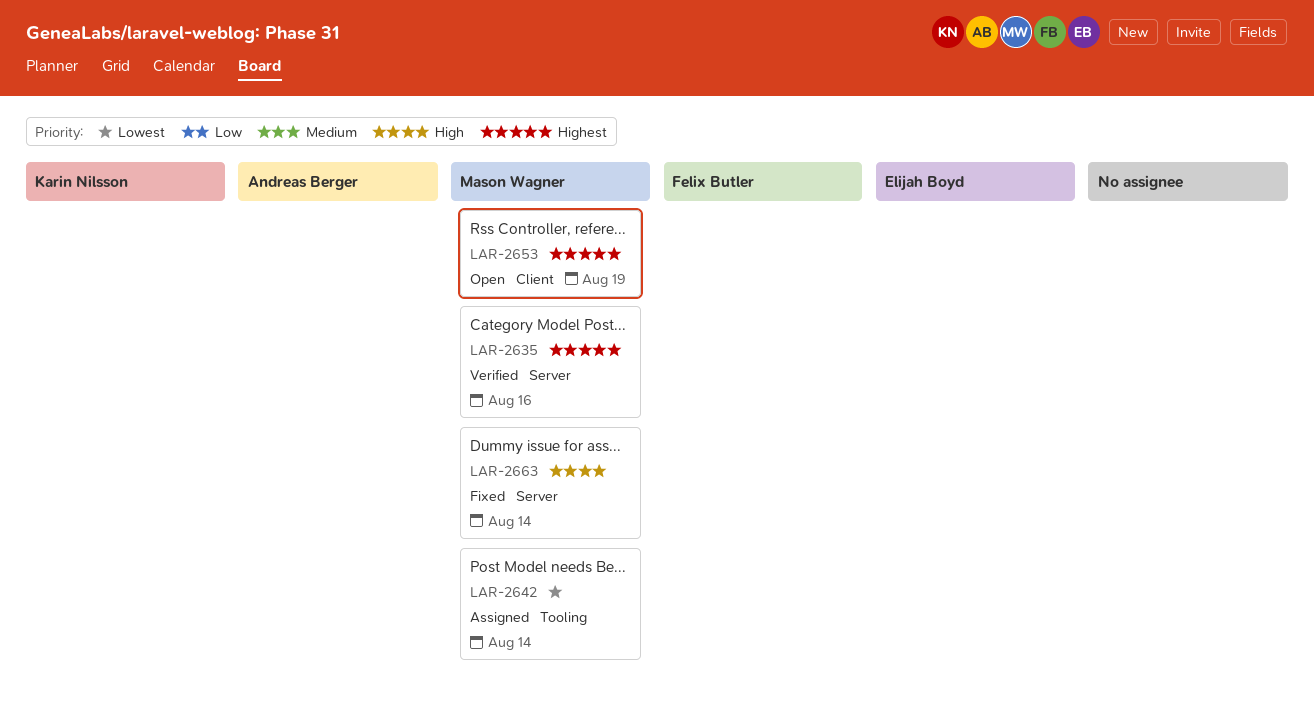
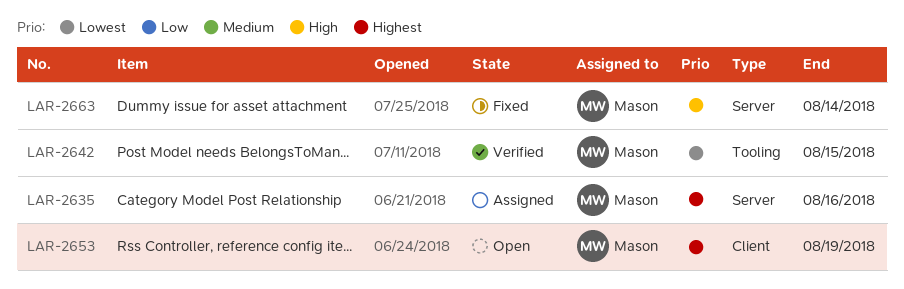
LAR-2635, status: Verified -> Assigned
LAR-2642, status: Assigned -> Verified
LAR-2642, due: Aug 14 -> Aug 15

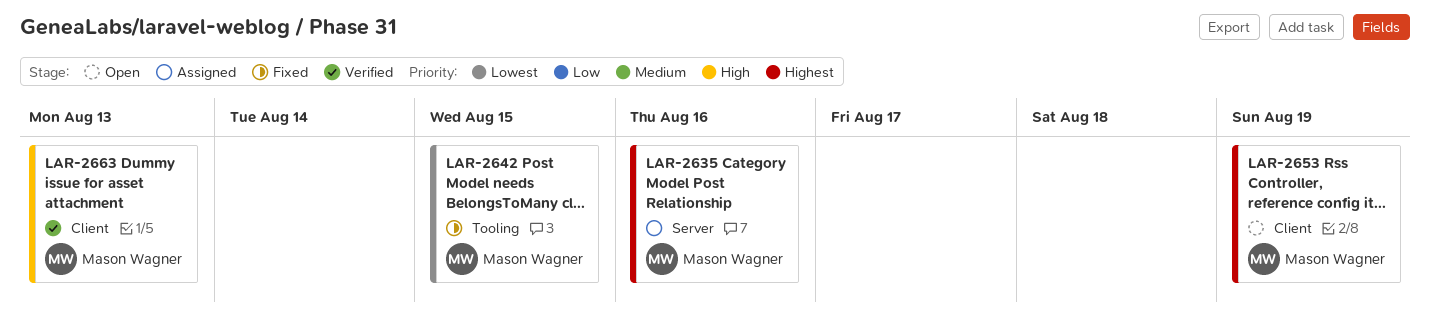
LAR-2642, status: Verified -> Fixed
LAR-2663, status: Fixed -> Verified
LAR-2663, label: Server -> Client
LAR-2663, due: Aug 14 -> Aug 13

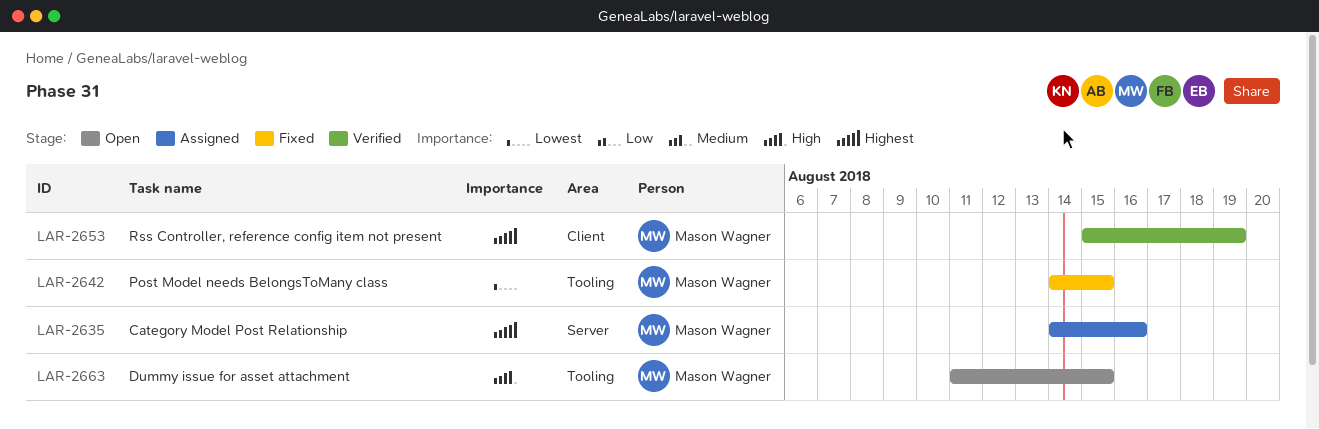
LAR-2653, status: Open -> Verified
LAR-2663, status: Verified -> Open
LAR-2663, label: Client -> Tooling
LAR-2663, due: Aug 13 -> Aug 15

